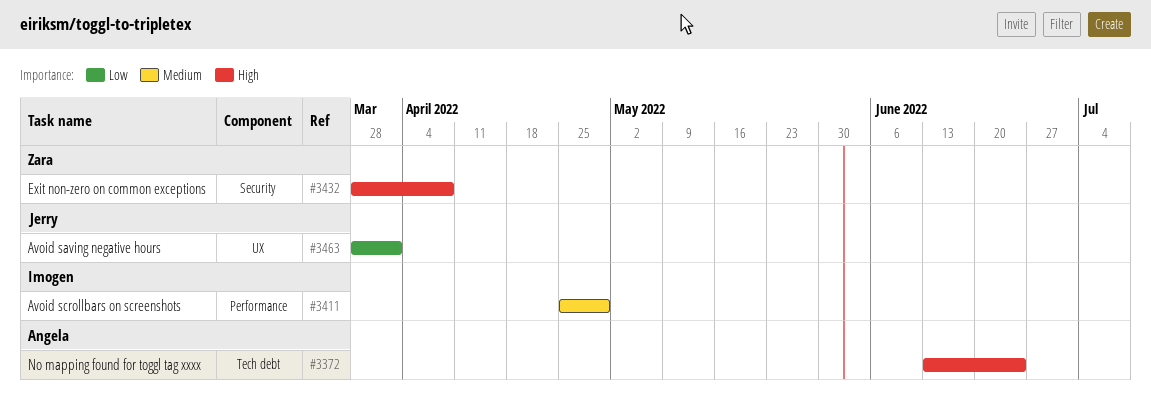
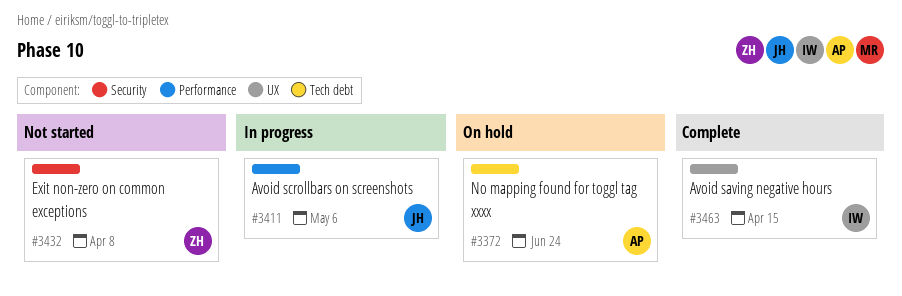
#3411, owner: Imogen -> Jerry
#3411, due: Apr 29 -> May 6
#3463, owner: Jerry -> Imogen
#3463, due: Apr 1 -> Apr 15

